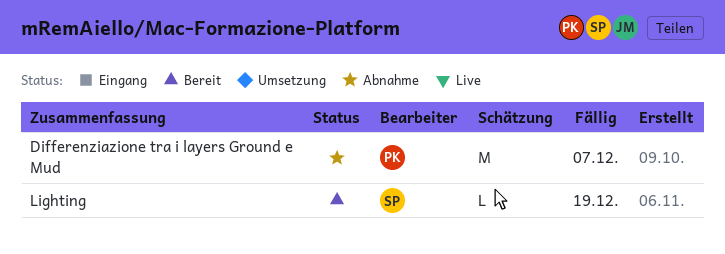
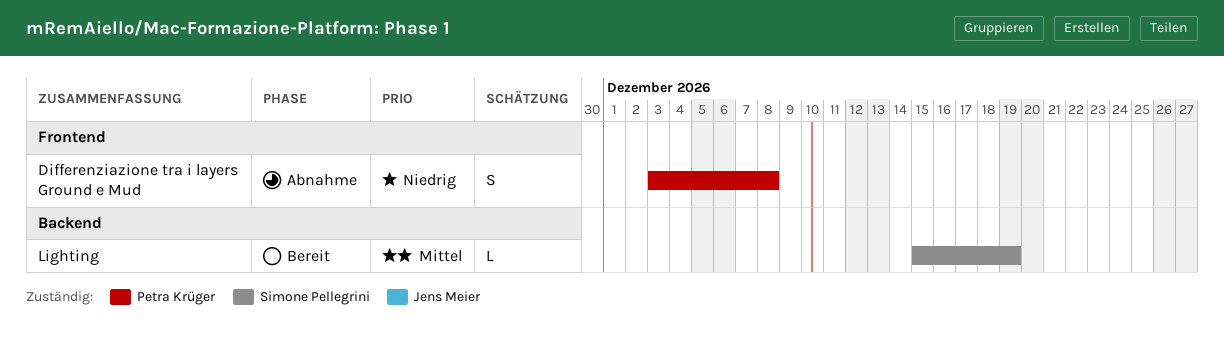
Differenziazione tra i layers Ground e Mud, estimate: M -> S
Differenziazione tra i layers Ground e Mud, due: Dec 7 -> Dec 8

